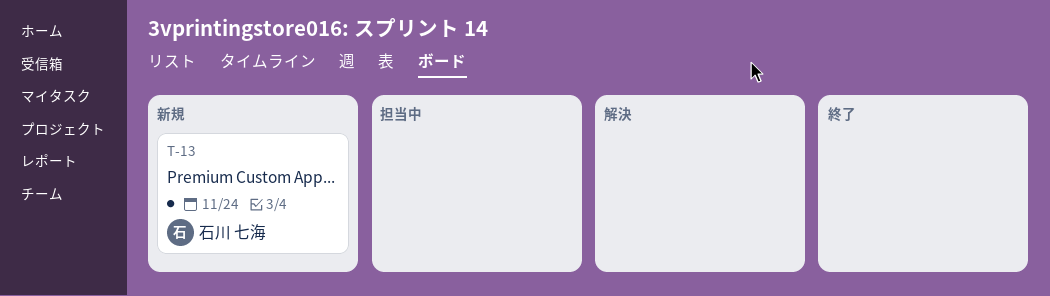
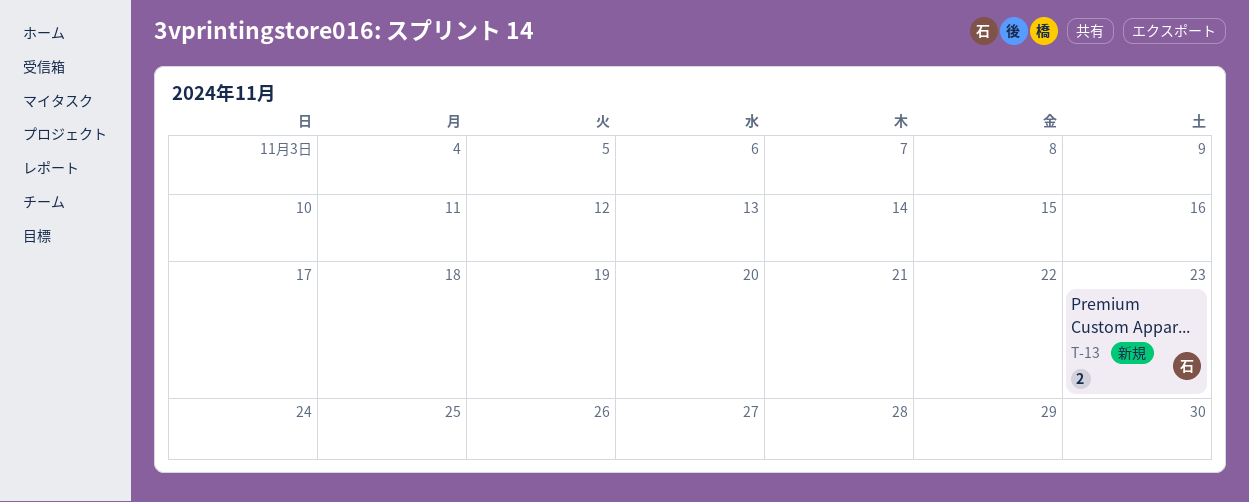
T-13, estimate: 1 -> 2
T-13, due: Nov 24 -> Nov 23

